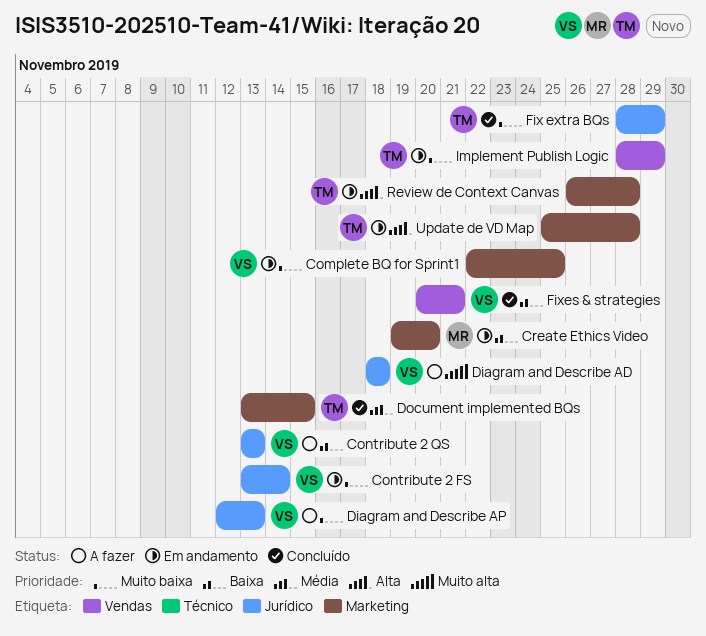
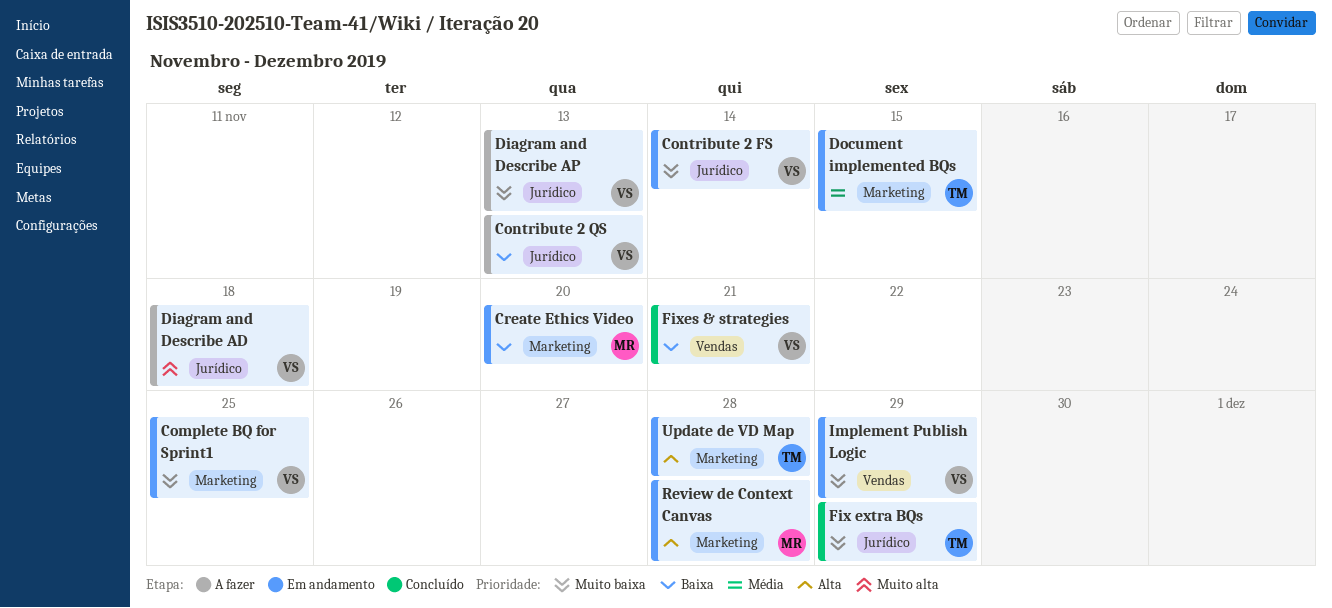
Document implemented BQs, status: Concluído -> Em andamento
Implement Publish Logic, owner: TM -> VS
Review de Context Canvas, owner: TM -> MR

